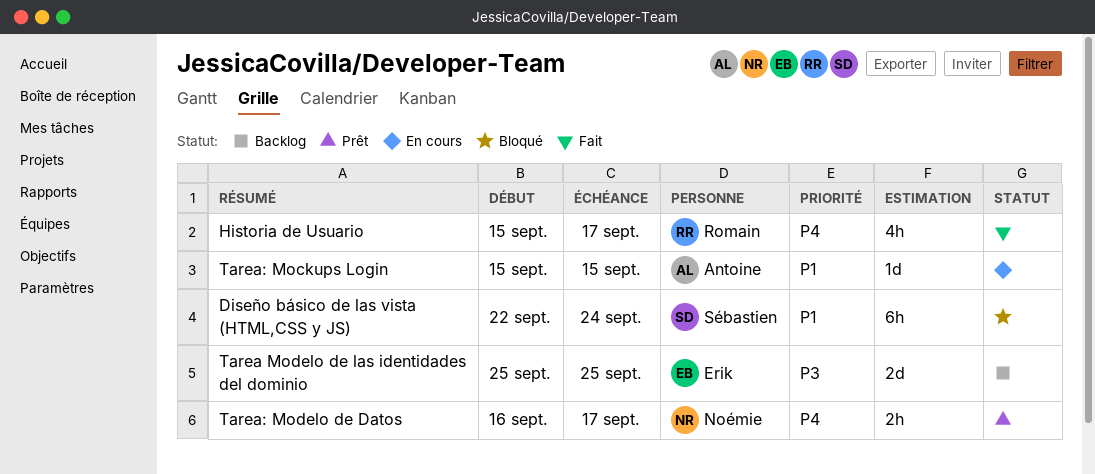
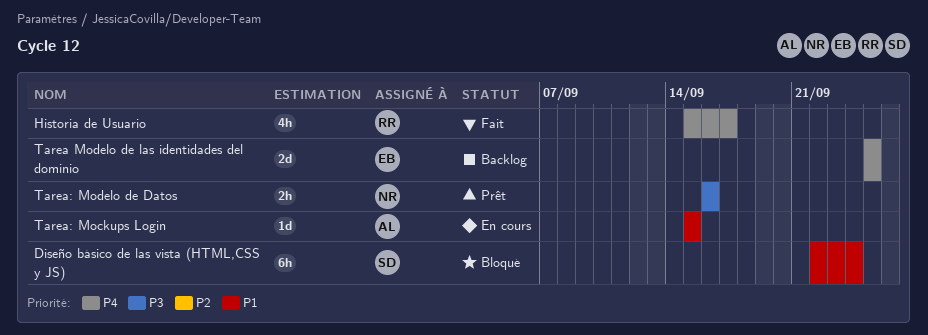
Tarea Modelo de las identidades del dominio, priority: P3 -> P4
Tarea: Modelo de Datos, priority: P4 -> P3
Tarea: Modelo de Datos, due: Sep 17 -> Sep 16

